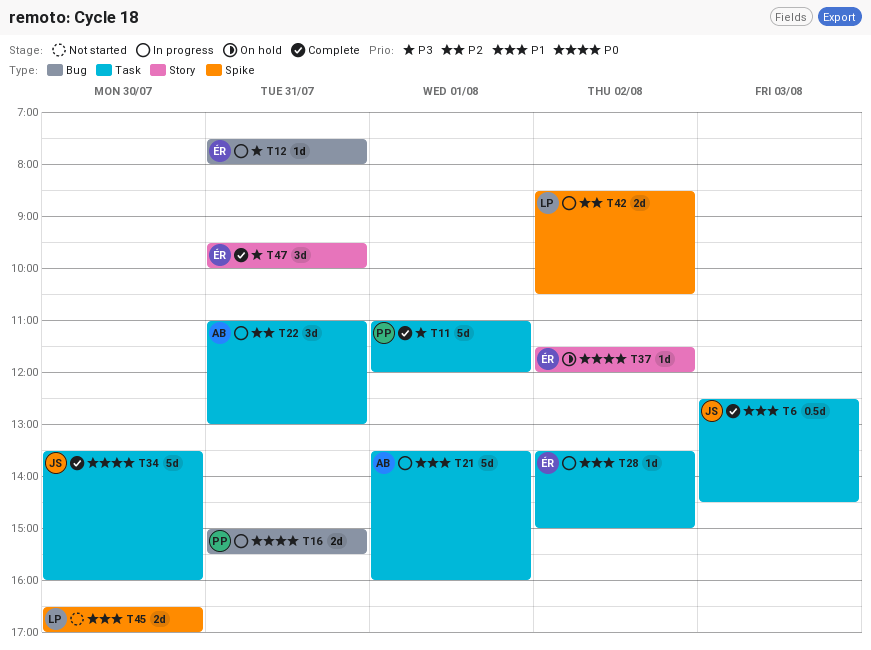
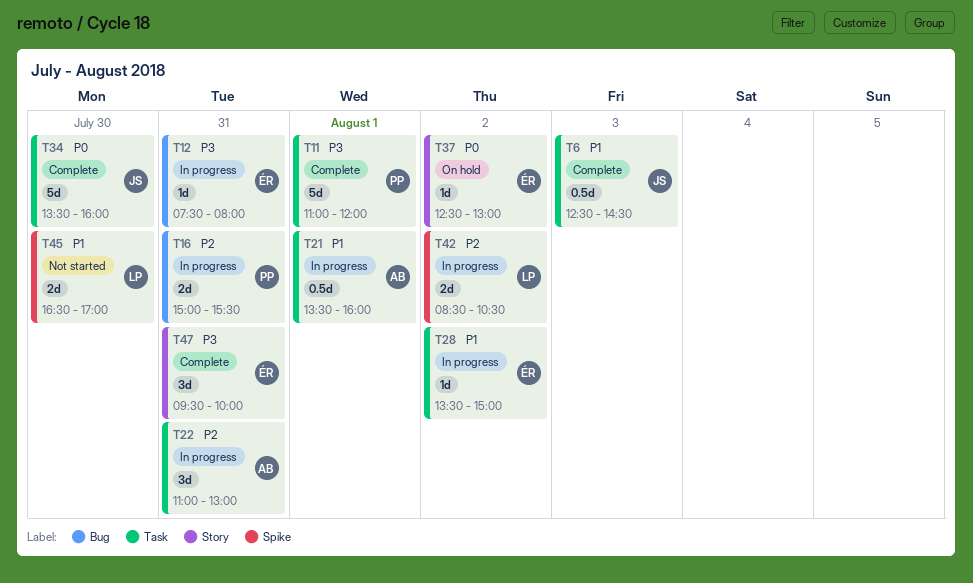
T16, priority: P0 -> P2
T21, estimate: 5d -> 0.5d
T37, begins: 11:30 -> 12:30
T37, ends: 12:00 -> 13:00

